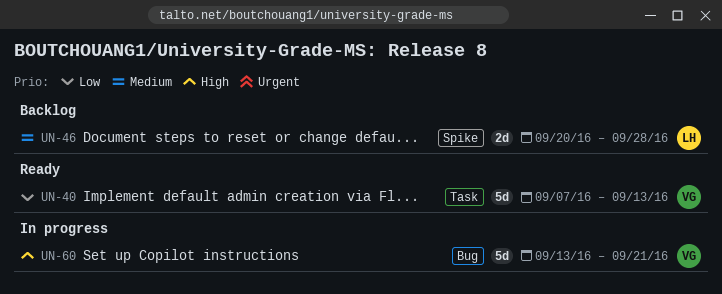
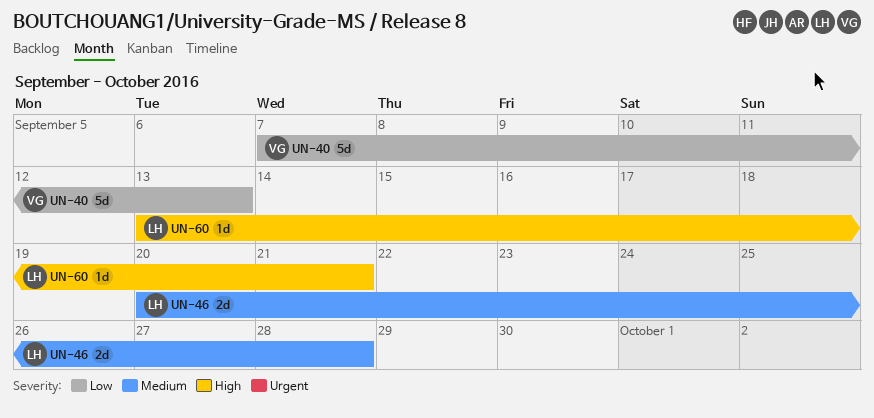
UN-60, owner: VG -> LH
UN-60, estimate: 5d -> 1d

